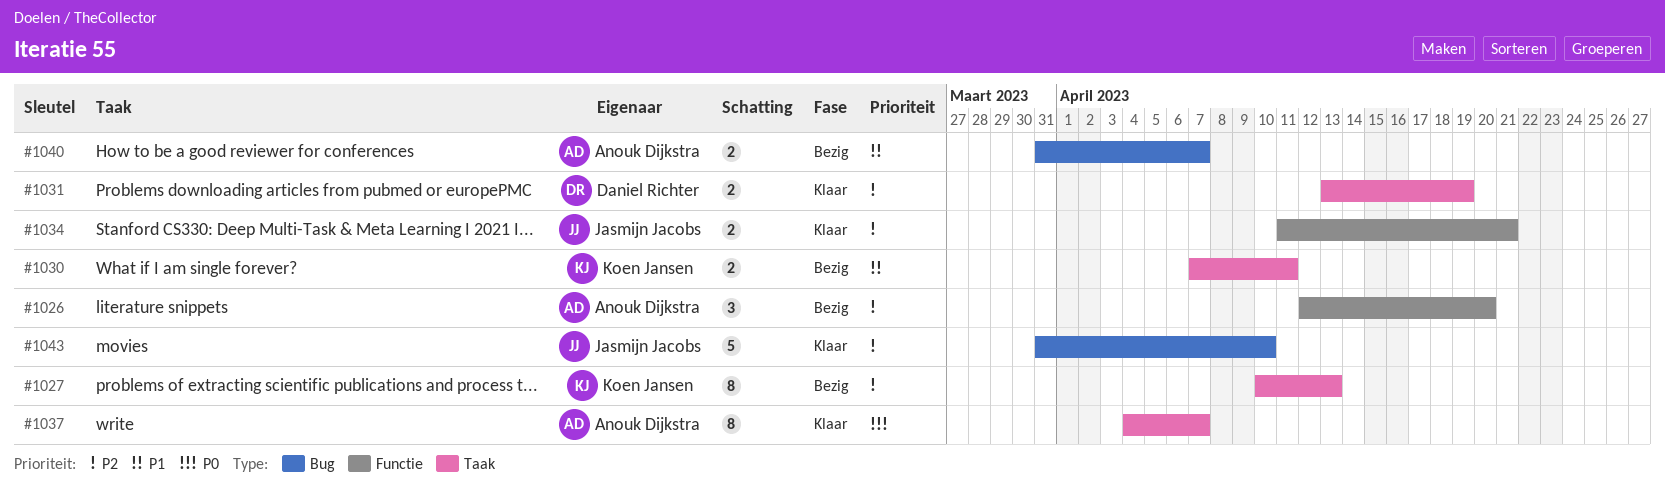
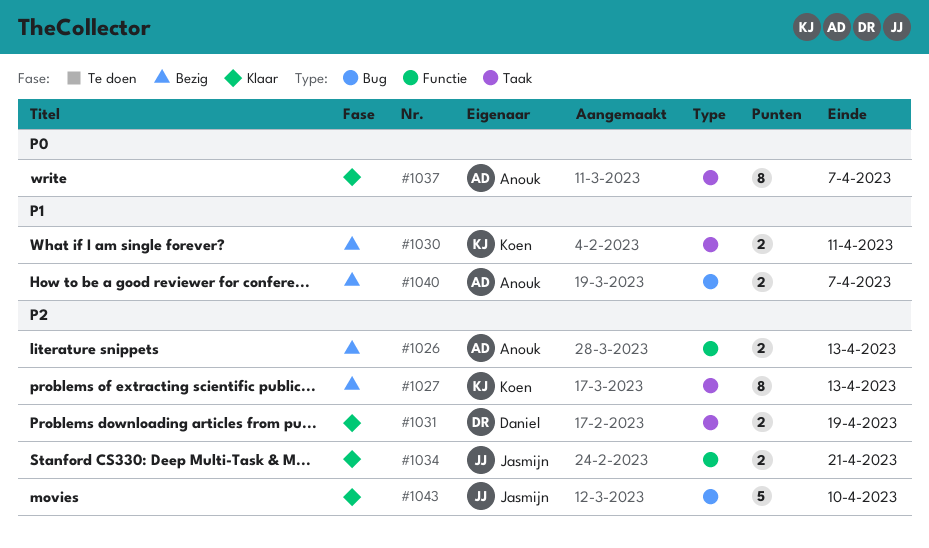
#1026, estimate: 3 -> 2
#1026, due: Apr 20 -> Apr 13

